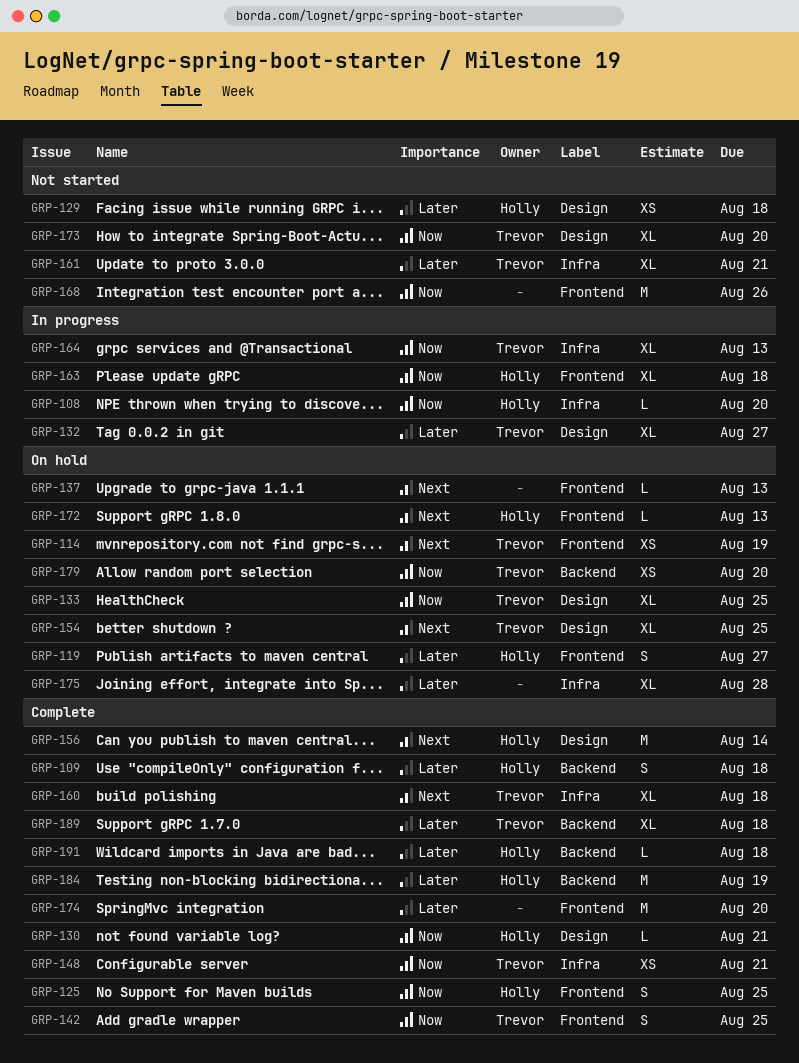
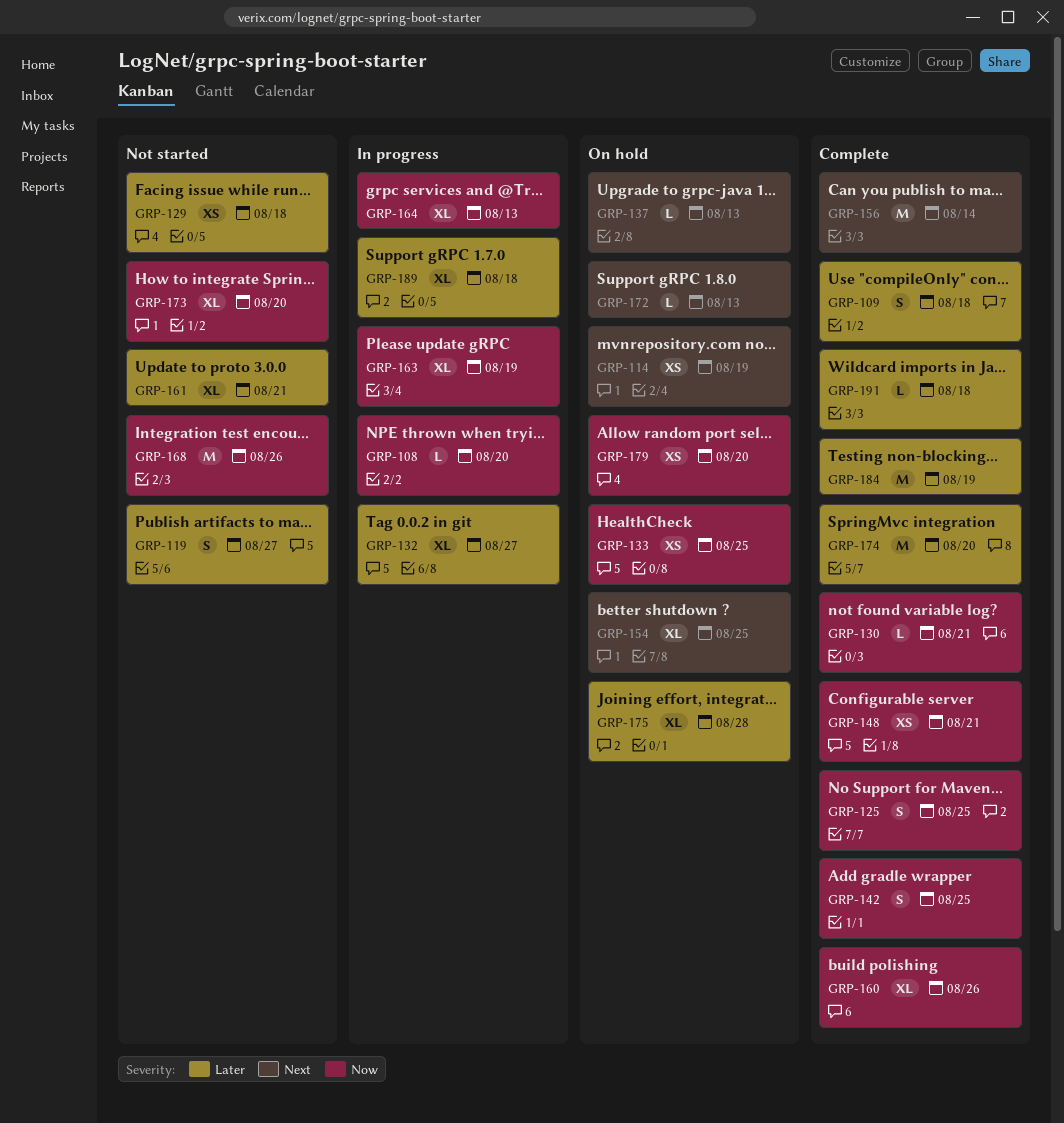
GRP-119, status: On hold -> Not started
GRP-133, estimate: XL -> XS
GRP-160, priority: Next -> Now
GRP-160, due: Aug 18 -> Aug 26
GRP-163, due: Aug 18 -> Aug 19
GRP-189, status: Complete -> In progress

